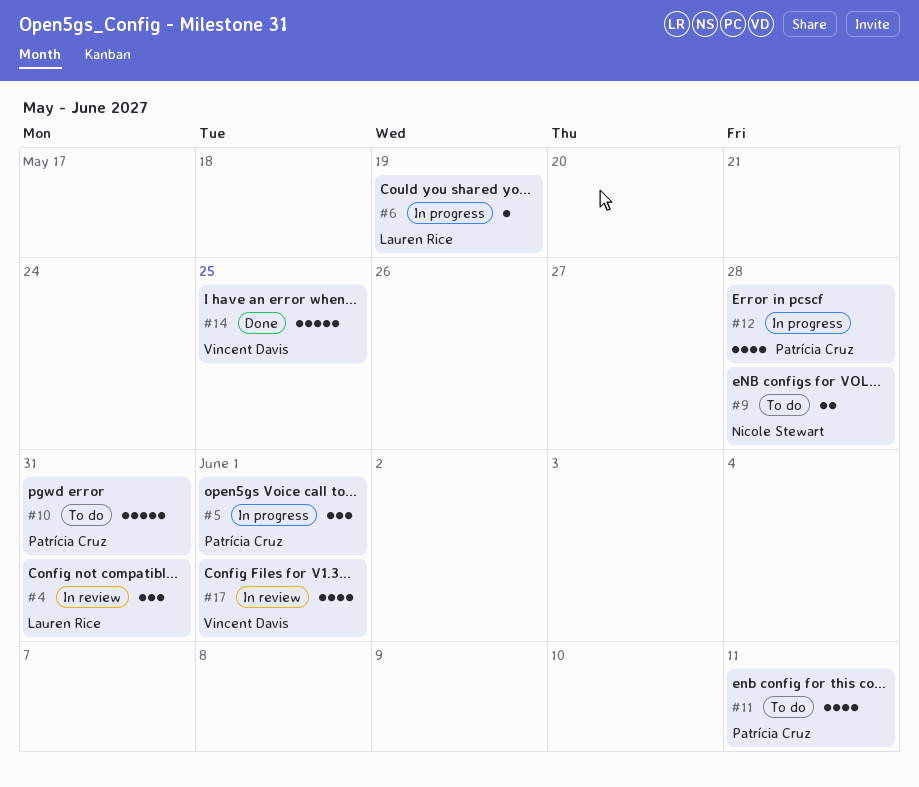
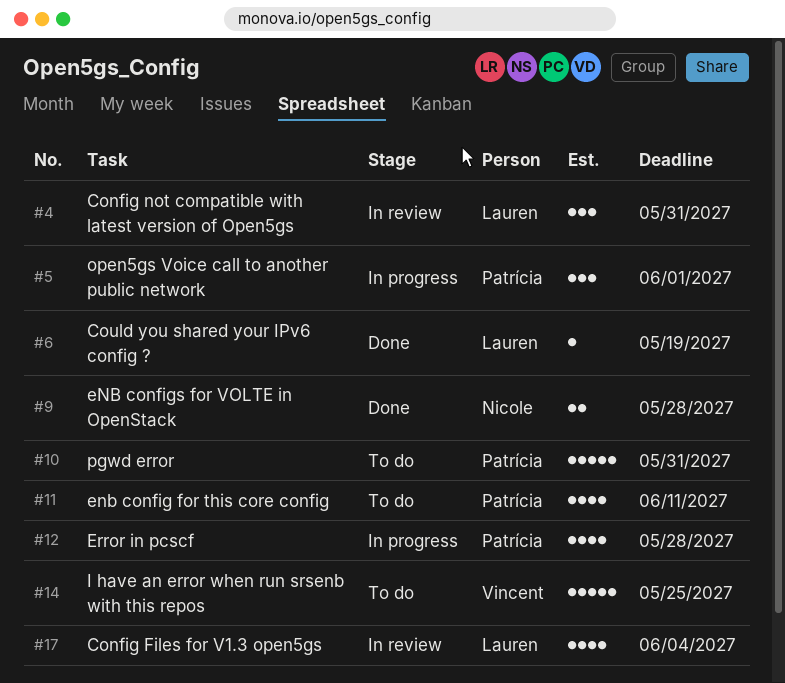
#6, status: In progress -> Done
#9, status: To do -> Done
#14, status: Done -> To do
#17, owner: Vincent Davis -> Lauren Rice
#17, due: Jun 1 -> Jun 4

